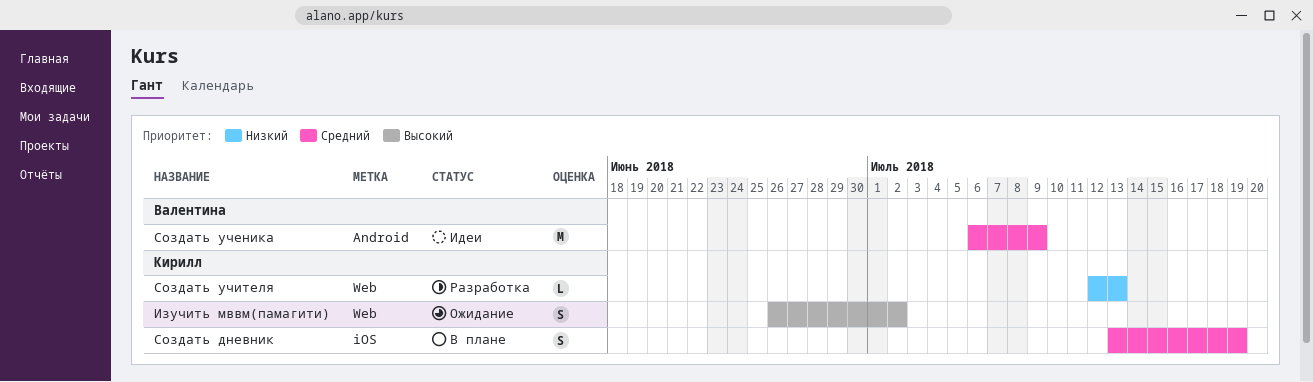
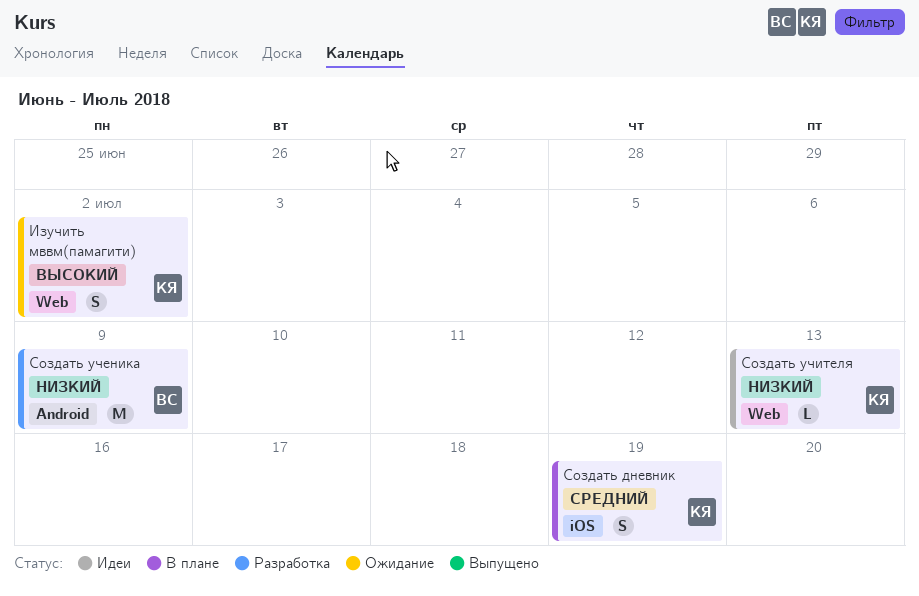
Создать ученика, status: Идеи -> Разработка
Создать ученика, priority: Средний -> Низкий
Создать учителя, status: Разработка -> Идеи

